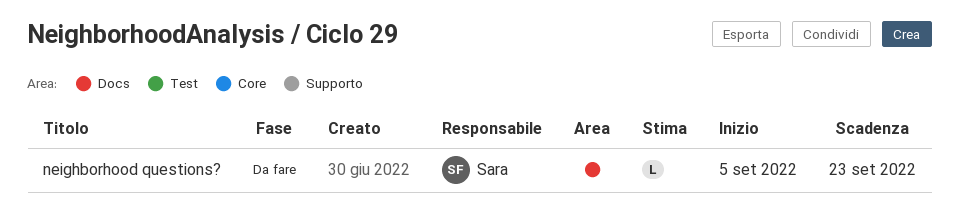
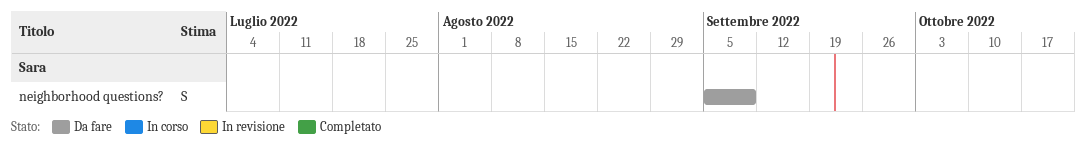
neighborhood questions?, estimate: L -> S
neighborhood questions?, due: Sep 23 -> Sep 9

